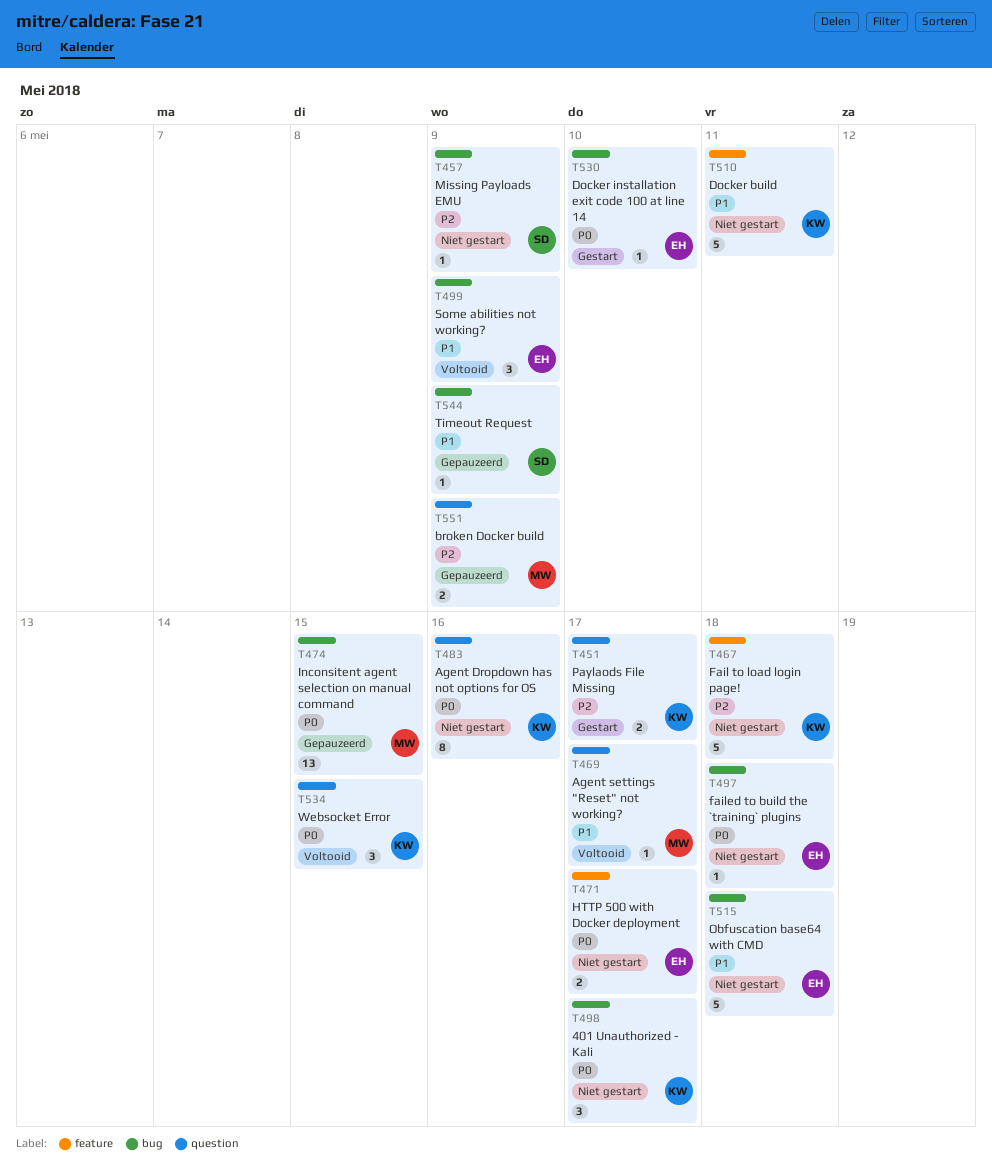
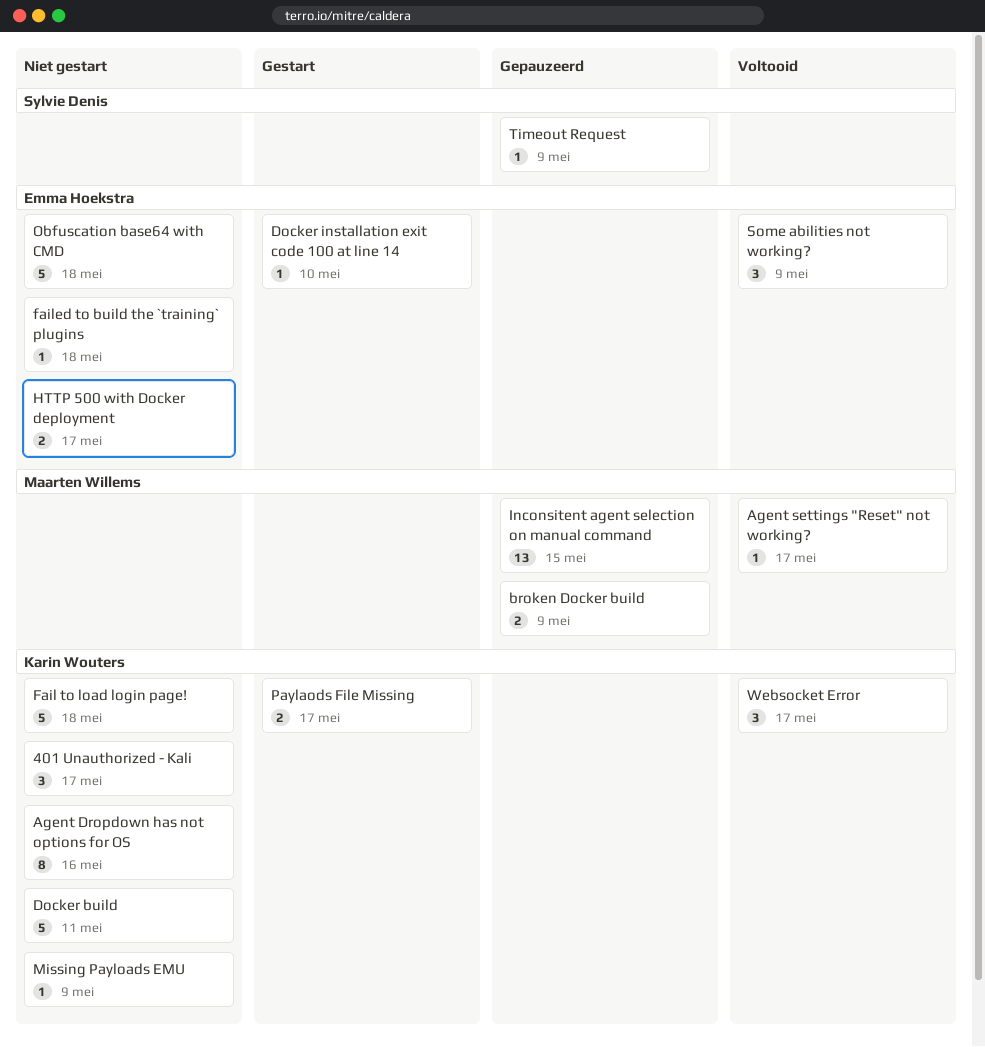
Missing Payloads EMU, owner: Sylvie Denis -> Karin Wouters
Websocket Error, due: May 15 -> May 17

